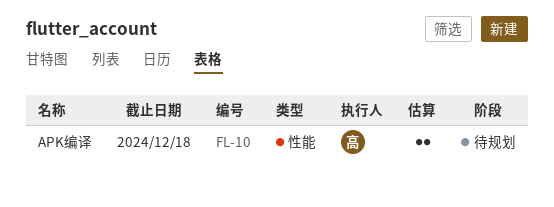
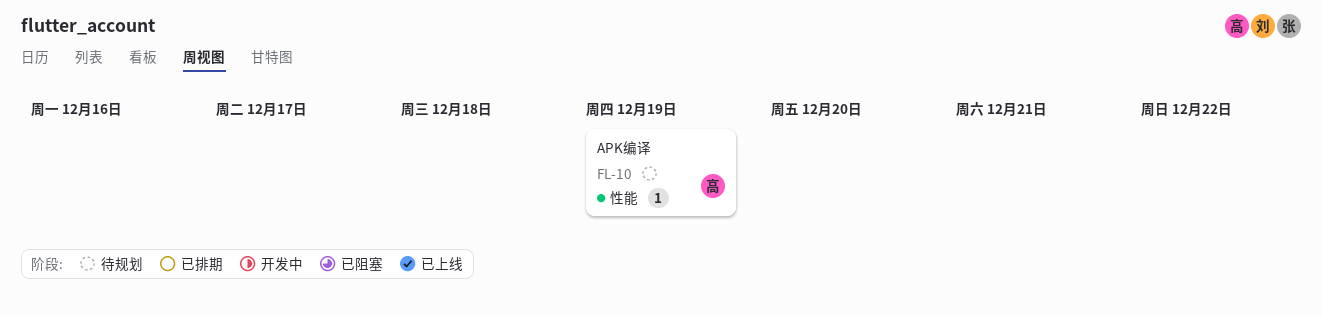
FL-10, estimate: 2 -> 1
FL-10, due: Dec 18 -> Dec 19

